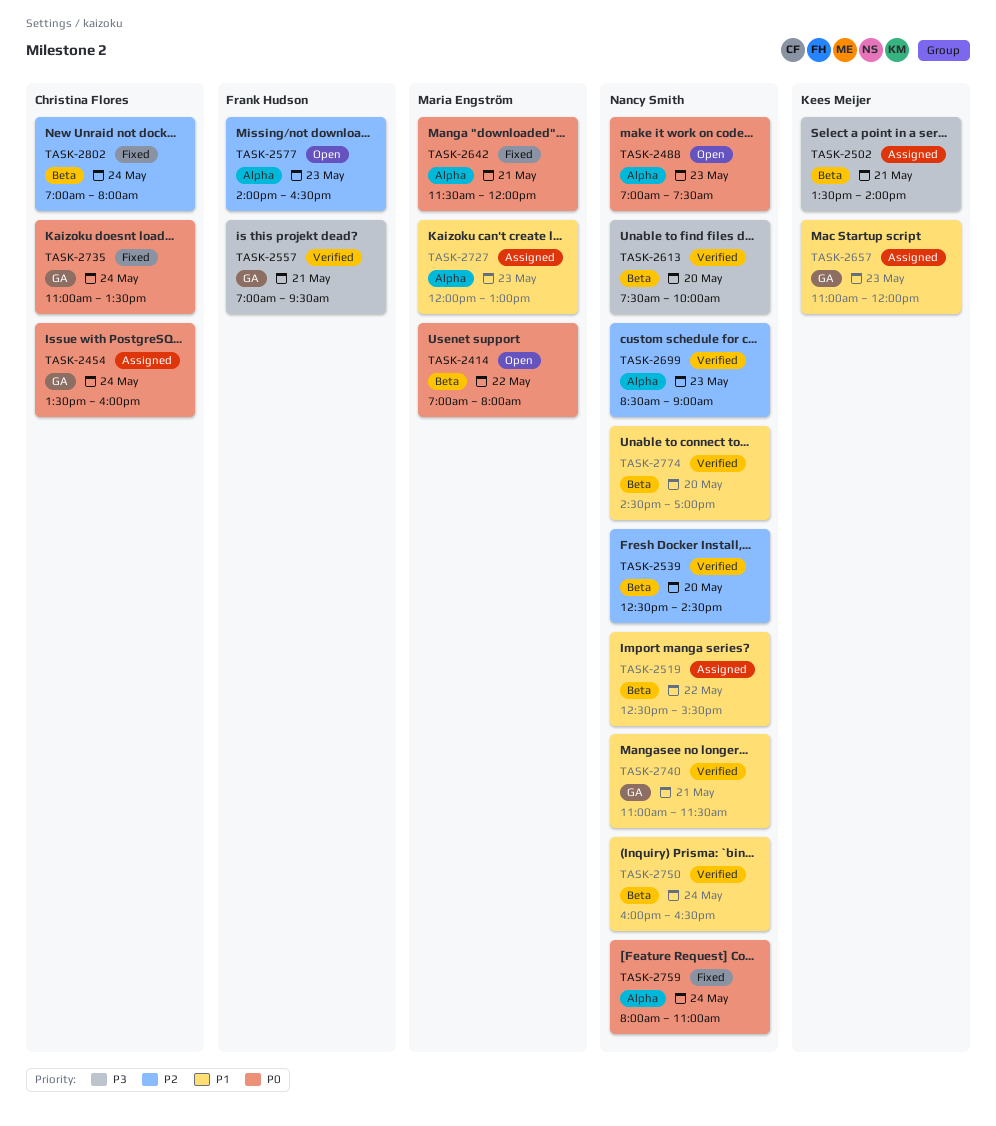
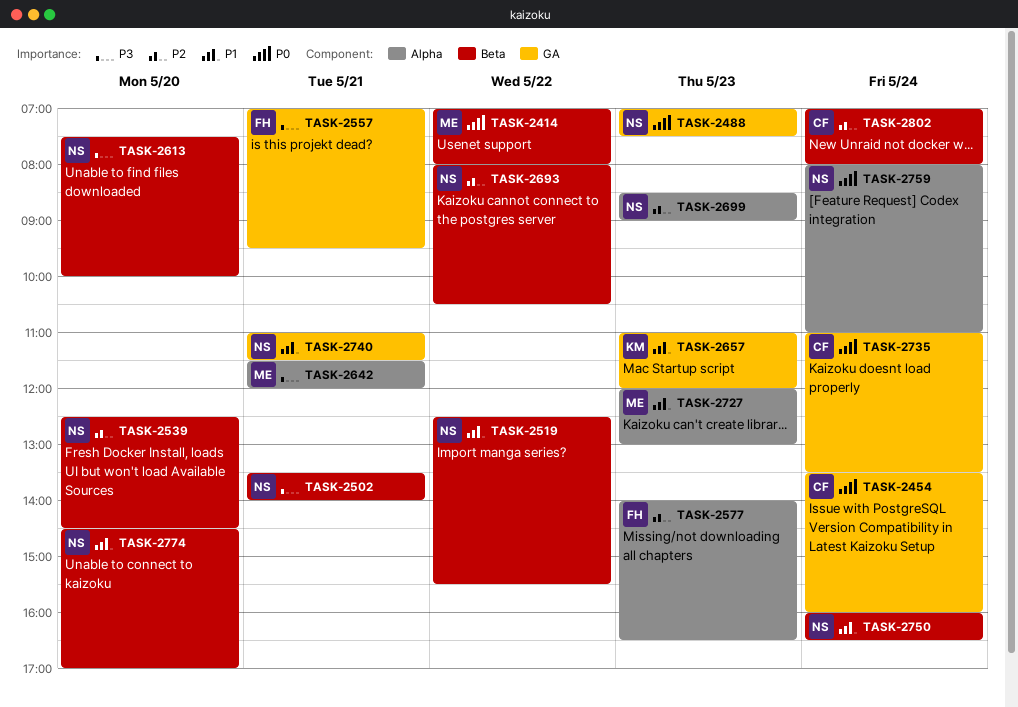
TASK-2488, label: Alpha -> GA
TASK-2502, owner: Kees Meijer -> Nancy Smith
TASK-2642, priority: P0 -> P3
TASK-2693: none -> present

